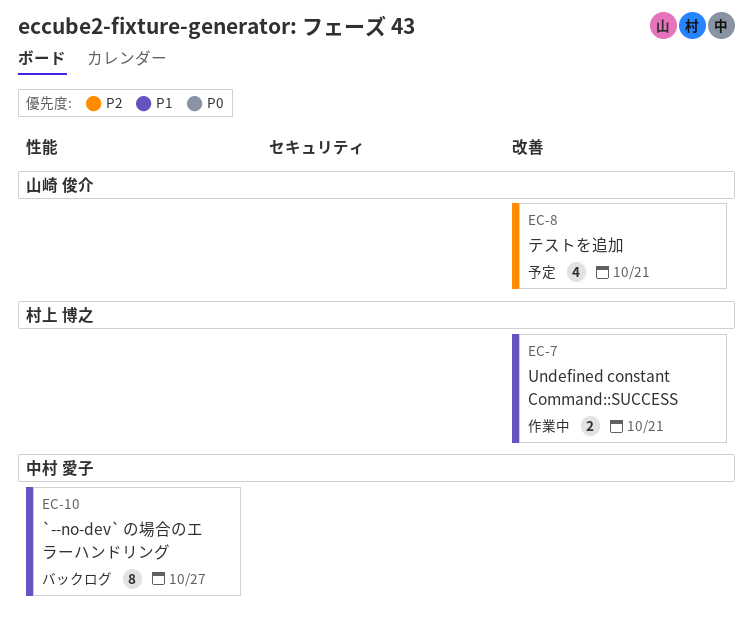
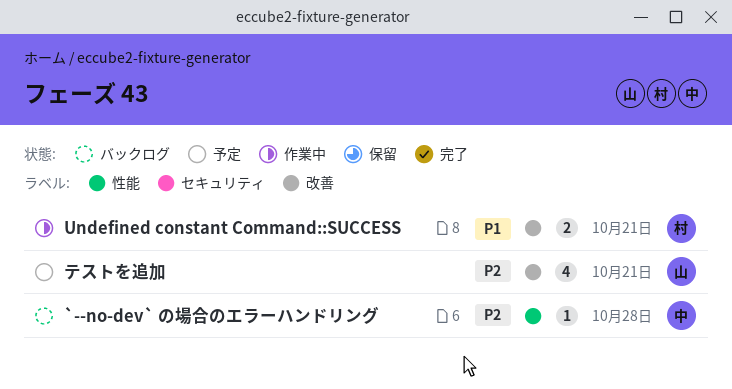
`--no-dev` の場合のエラーハンドリング, priority: P1 -> P2
`--no-dev` の場合のエラーハンドリング, estimate: 8 -> 1
`--no-dev` の場合のエラーハンドリング, due: Oct 27 -> Oct 28

